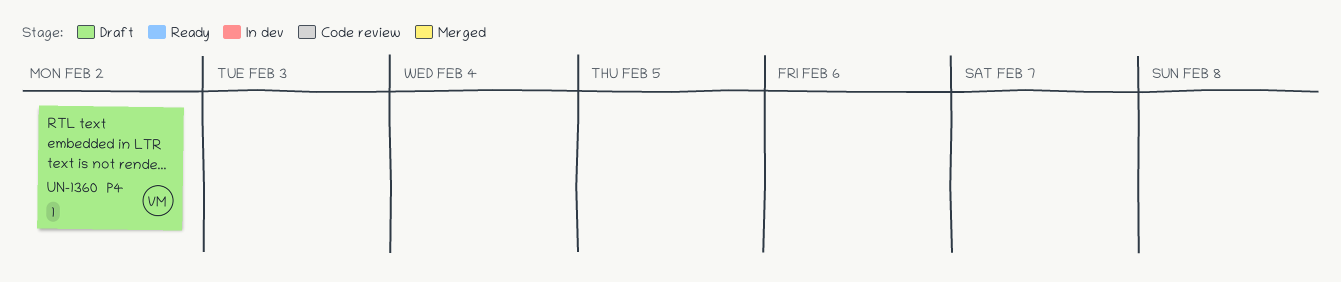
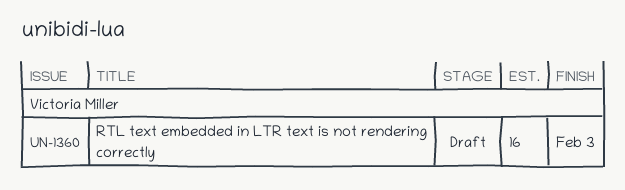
UN-1360, estimate: 1 -> 16
UN-1360, due: Feb 2 -> Feb 3

